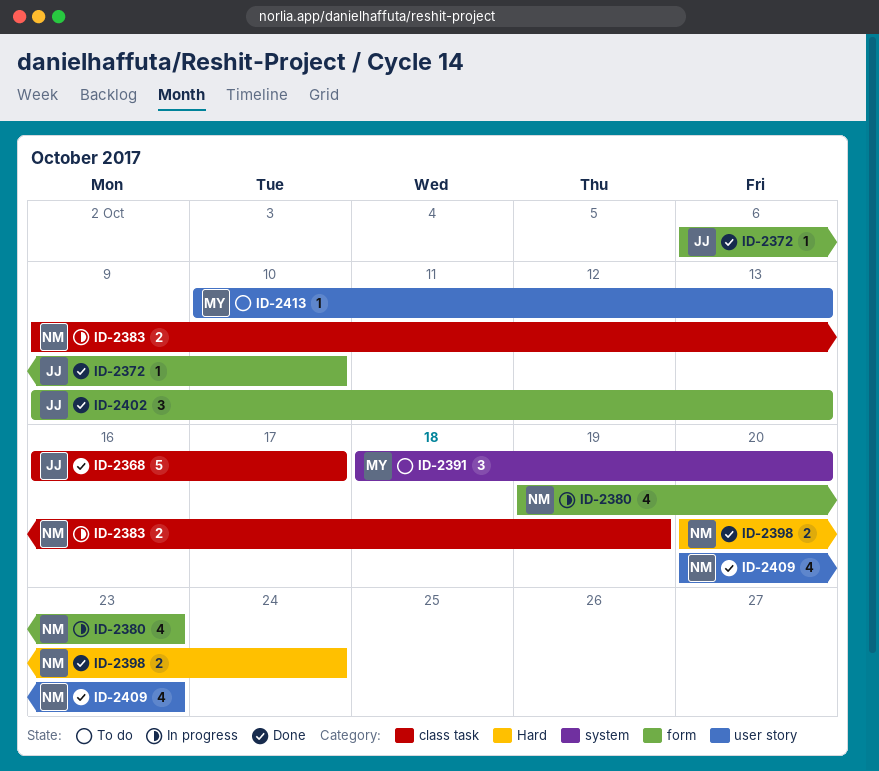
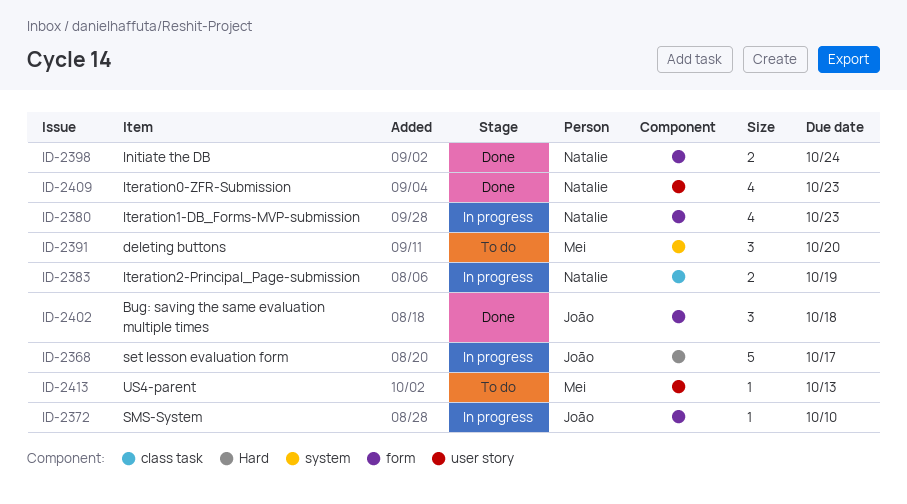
ID-2368, status: Done -> In progress
ID-2368, label: class task -> Hard
ID-2372, status: Done -> In progress
ID-2398, label: Hard -> form
ID-2402, due: Oct 13 -> Oct 18

